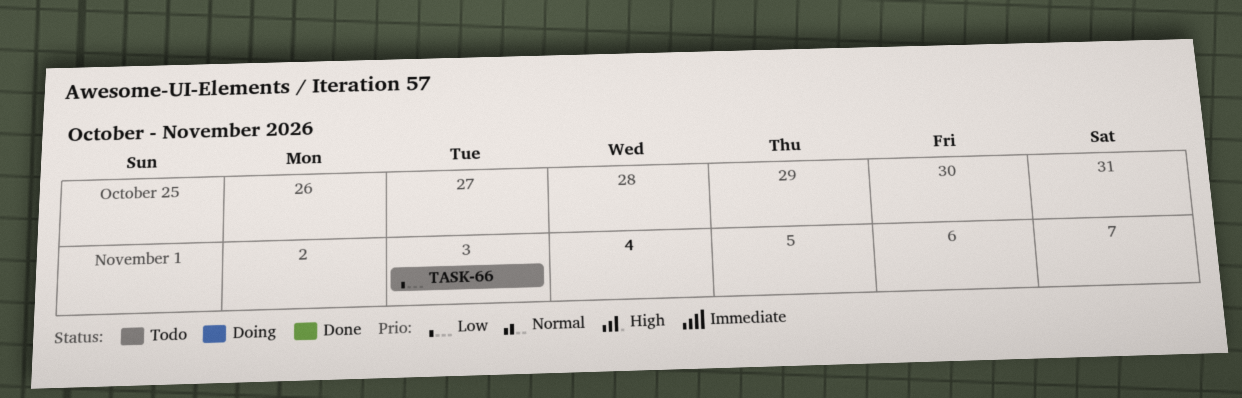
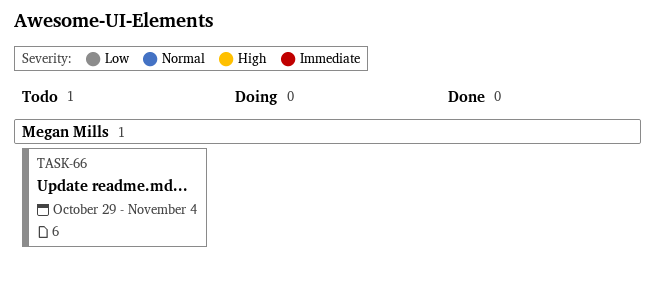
TASK-66, start: Nov 3 -> Oct 29
TASK-66, due: Nov 3 -> Nov 4

